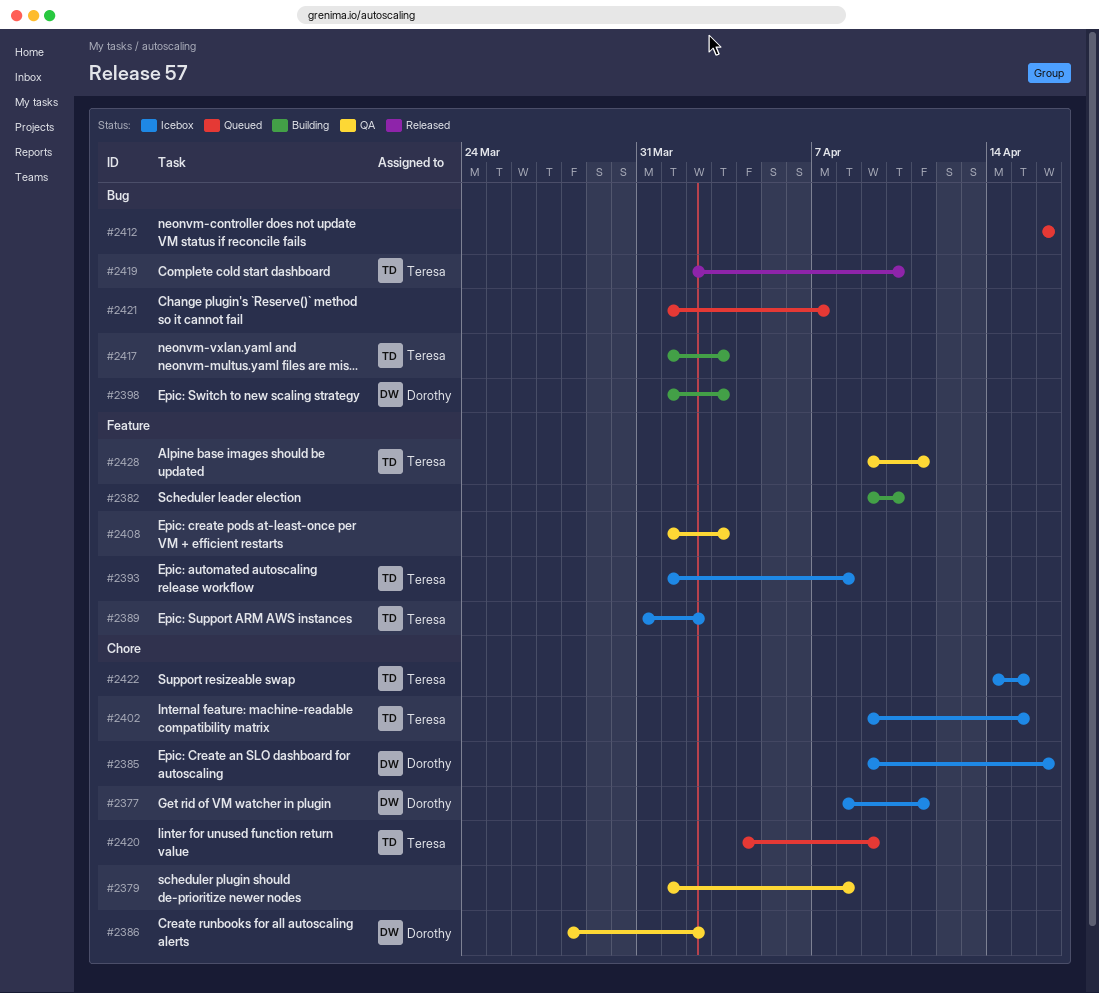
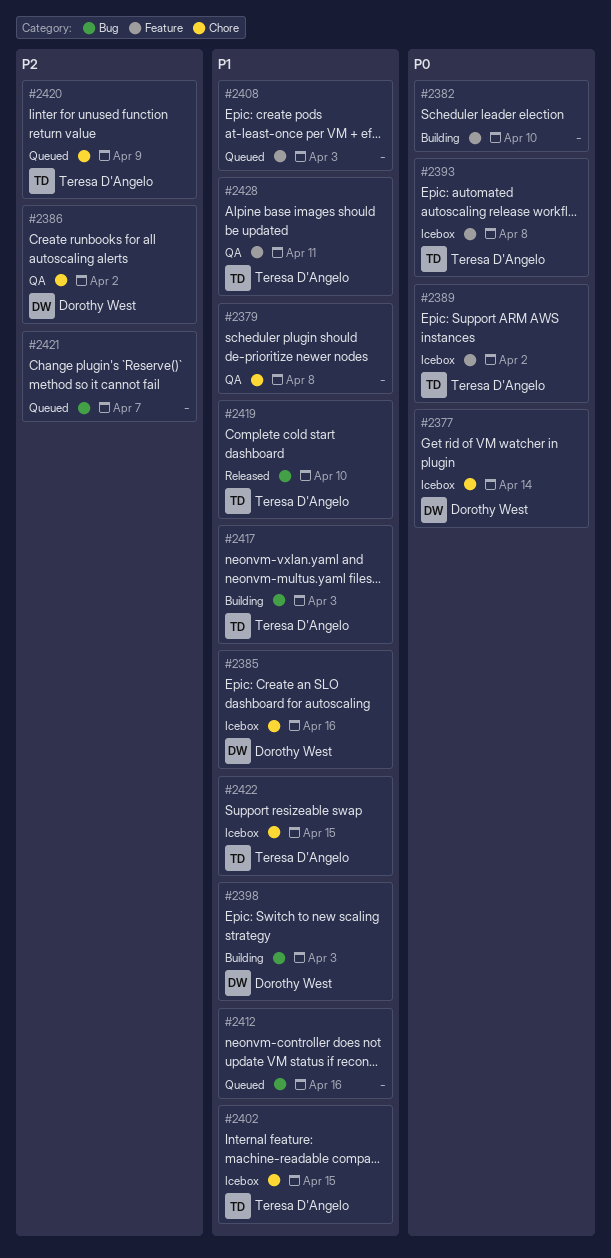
#2377, due: Apr 11 -> Apr 14
#2408, status: QA -> Queued

